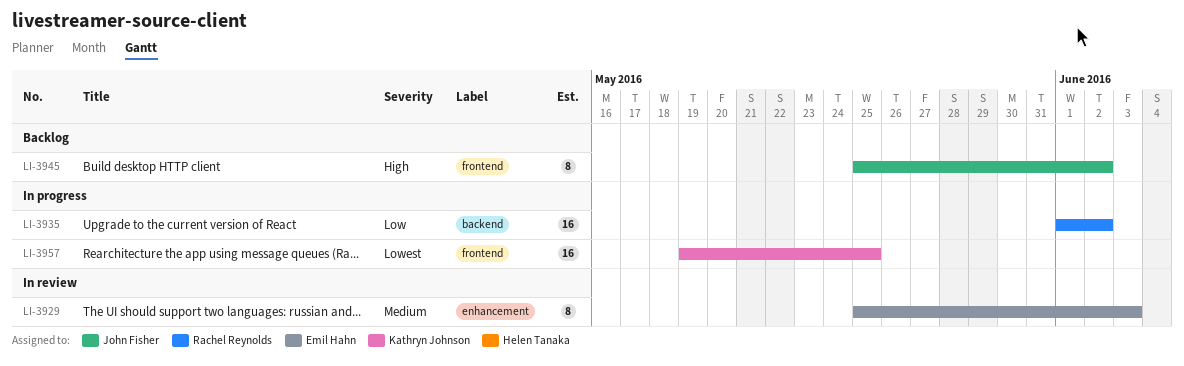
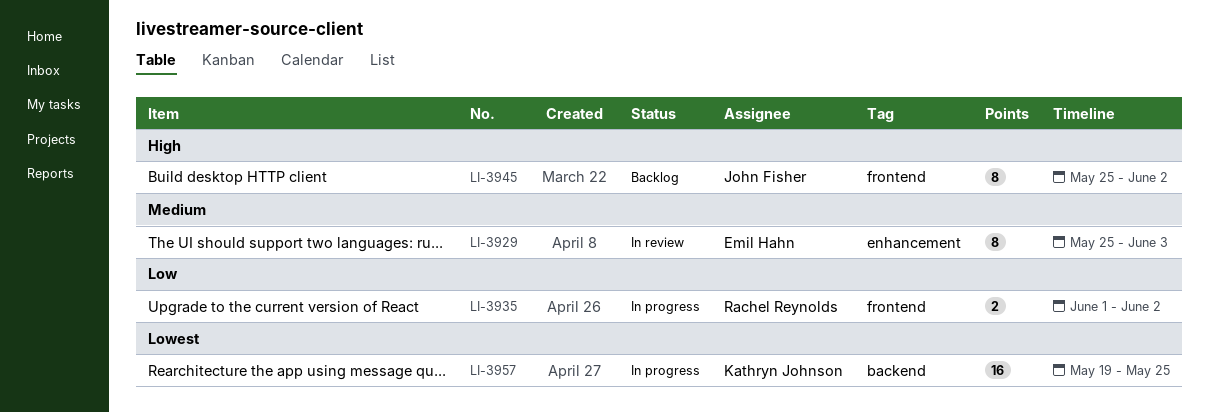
LI-3935, label: backend -> frontend
LI-3935, estimate: 16 -> 2
LI-3957, label: frontend -> backend

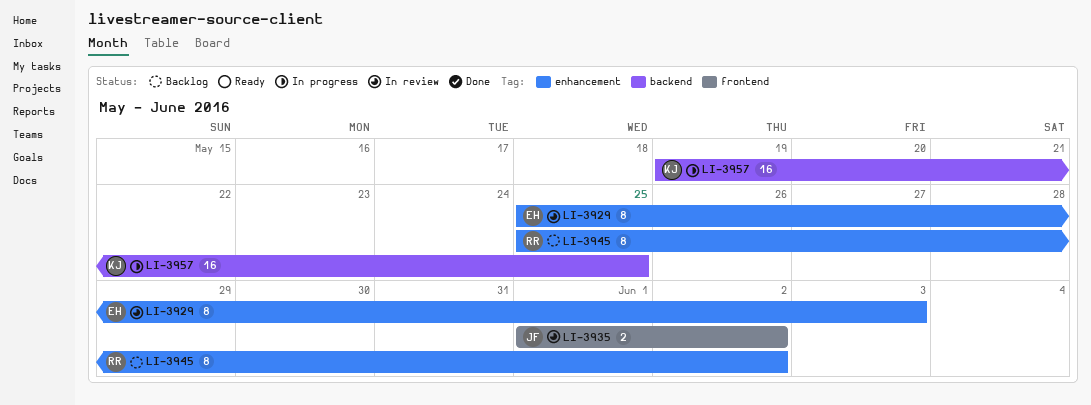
LI-3935, status: In progress -> In review
LI-3935, owner: Rachel Reynolds -> John Fisher
LI-3945, owner: John Fisher -> Rachel Reynolds
LI-3945, label: frontend -> enhancement

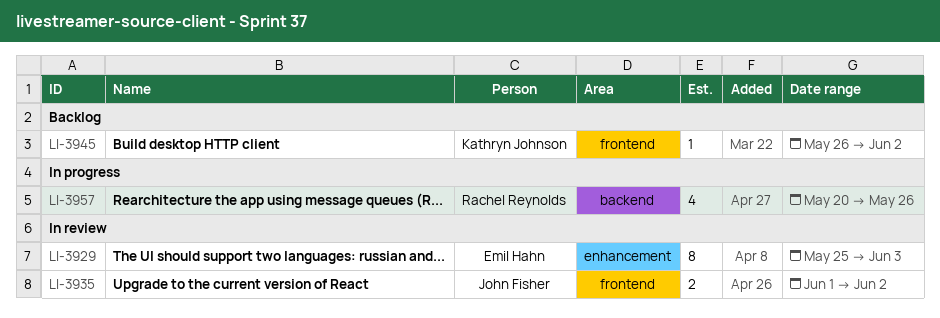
LI-3945, owner: Rachel Reynolds -> Kathryn Johnson
LI-3945, label: enhancement -> frontend
LI-3945, estimate: 8 -> 1
LI-3945, start: May 25 -> May 26
LI-3957, owner: Kathryn Johnson -> Rachel Reynolds
LI-3957, estimate: 16 -> 4
LI-3957, start: May 19 -> May 20
LI-3957, due: May 25 -> May 26

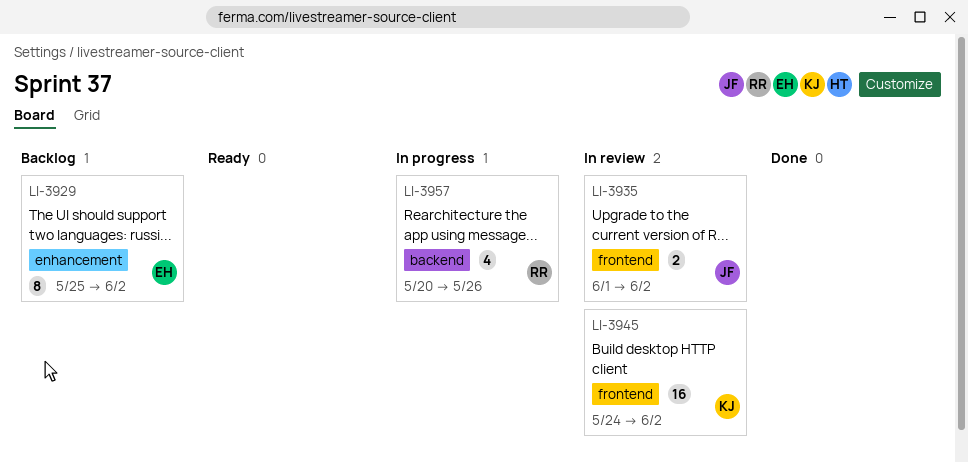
LI-3929, status: In review -> Backlog
LI-3929, due: Jun 3 -> Jun 2
LI-3945, status: Backlog -> In review
LI-3945, estimate: 1 -> 16
LI-3945, start: May 26 -> May 24

